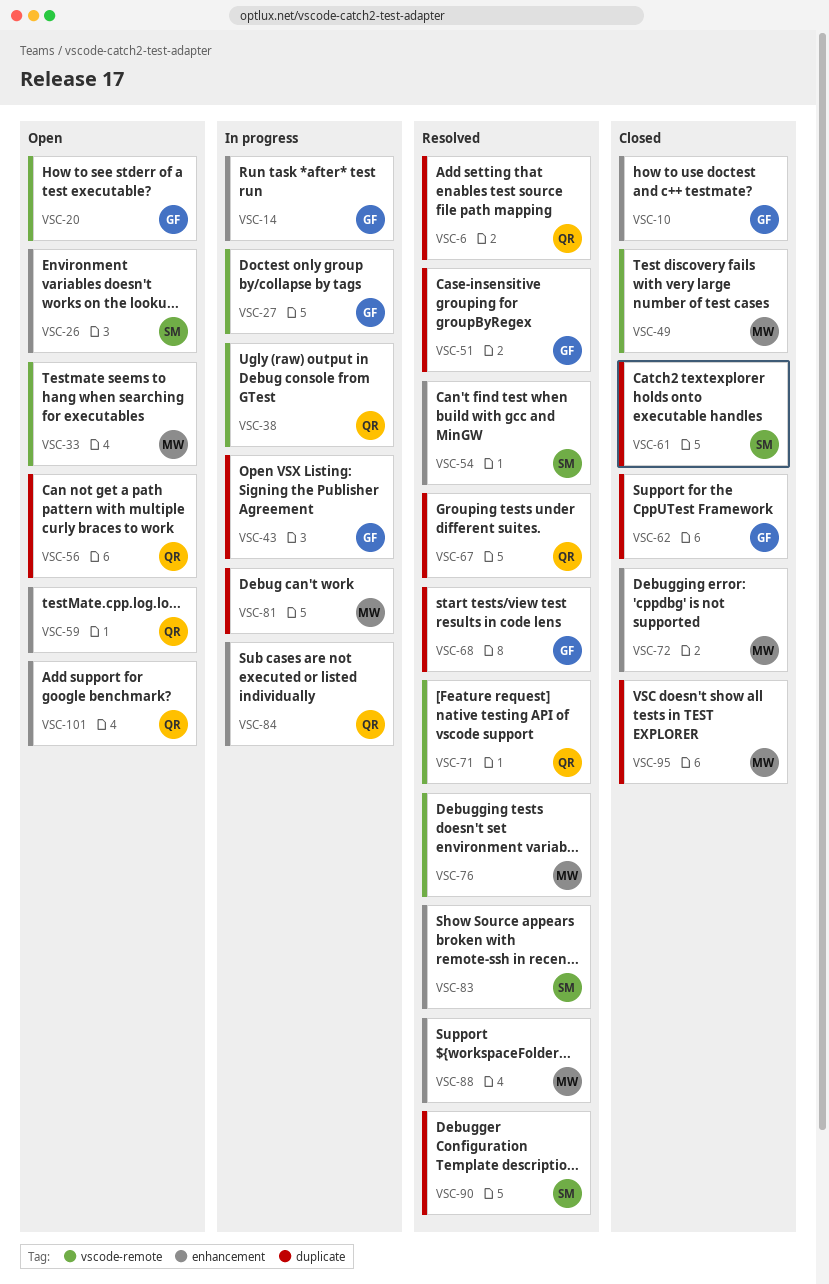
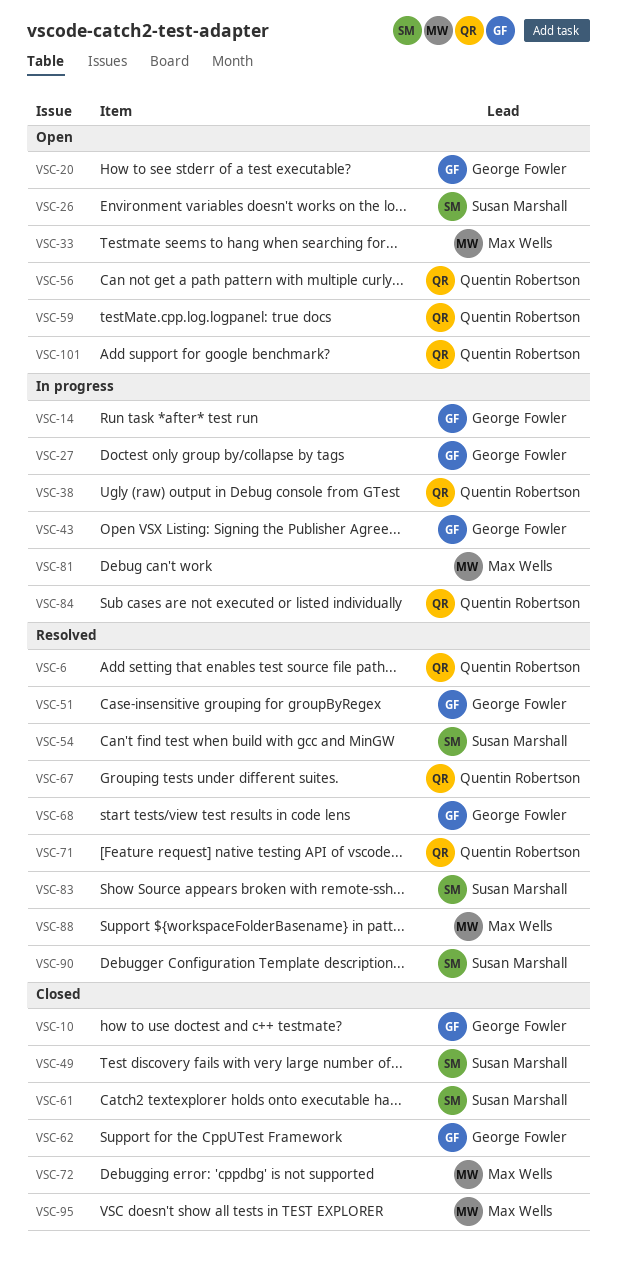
VSC-49, owner: Max Wells -> Susan Marshall
VSC-76: present -> none

